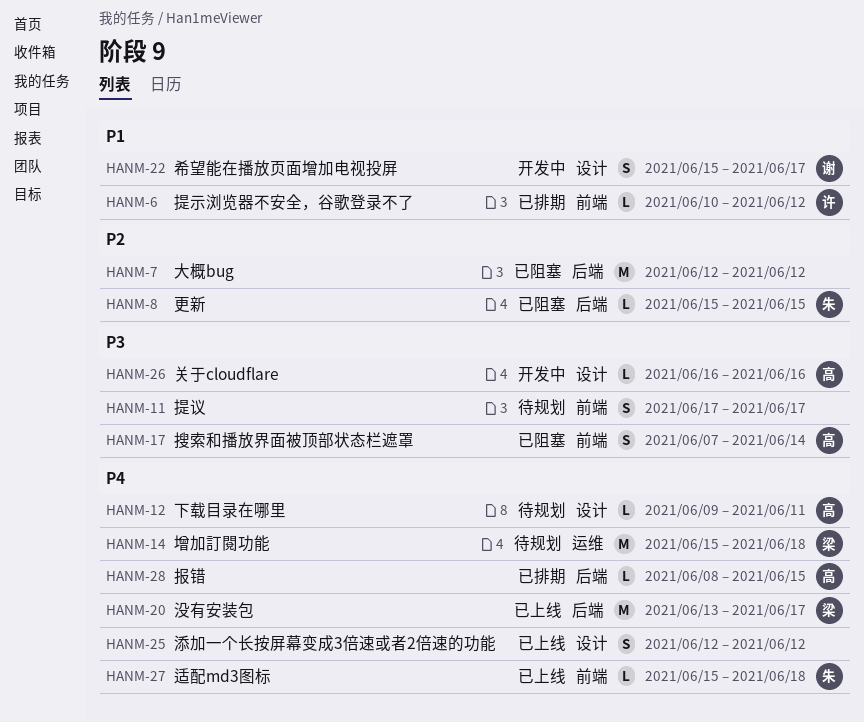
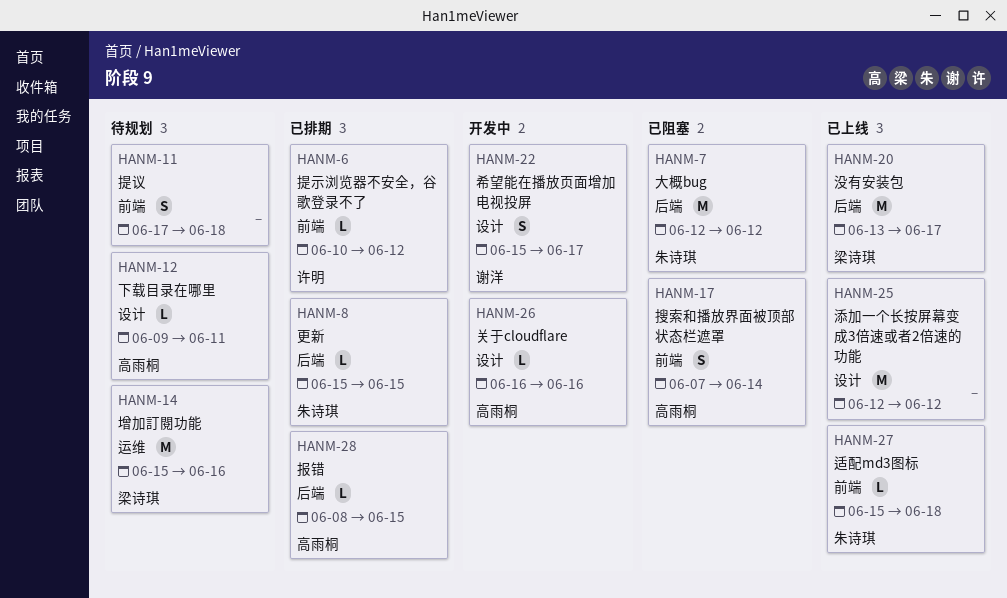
HANM-7, owner: none -> 朱诗琪
HANM-8, status: 已阻塞 -> 已排期
HANM-11, due: Jun 17 -> Jun 18
HANM-14, due: Jun 18 -> Jun 16
HANM-25, estimate: S -> M

